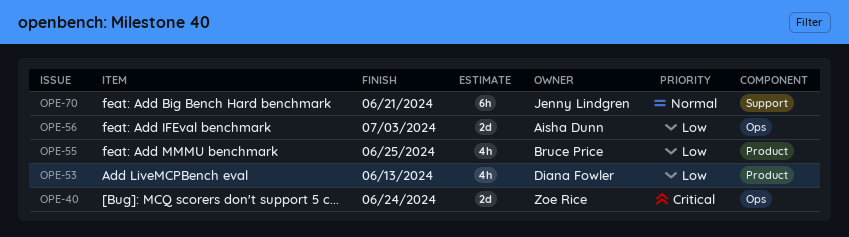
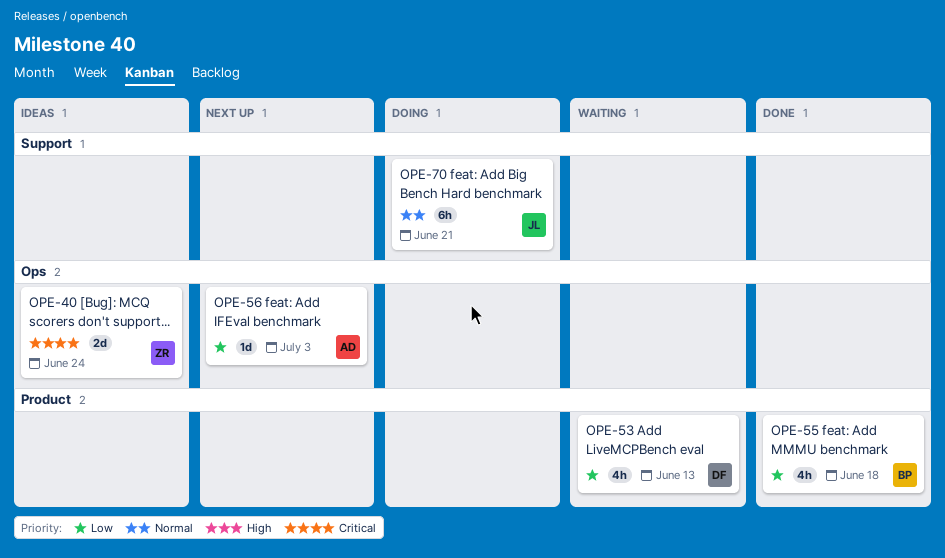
OPE-55, due: Jun 25 -> Jun 18
OPE-56, estimate: 2d -> 1d

